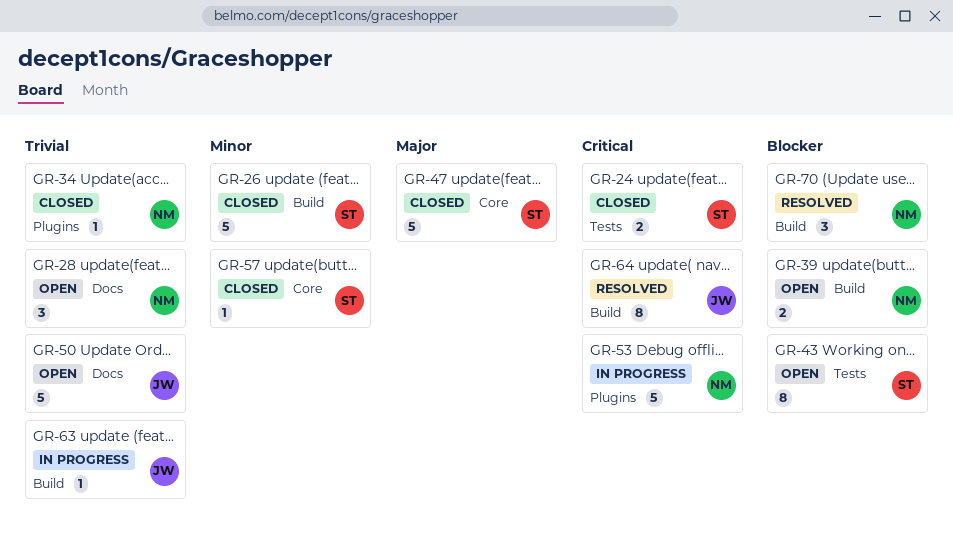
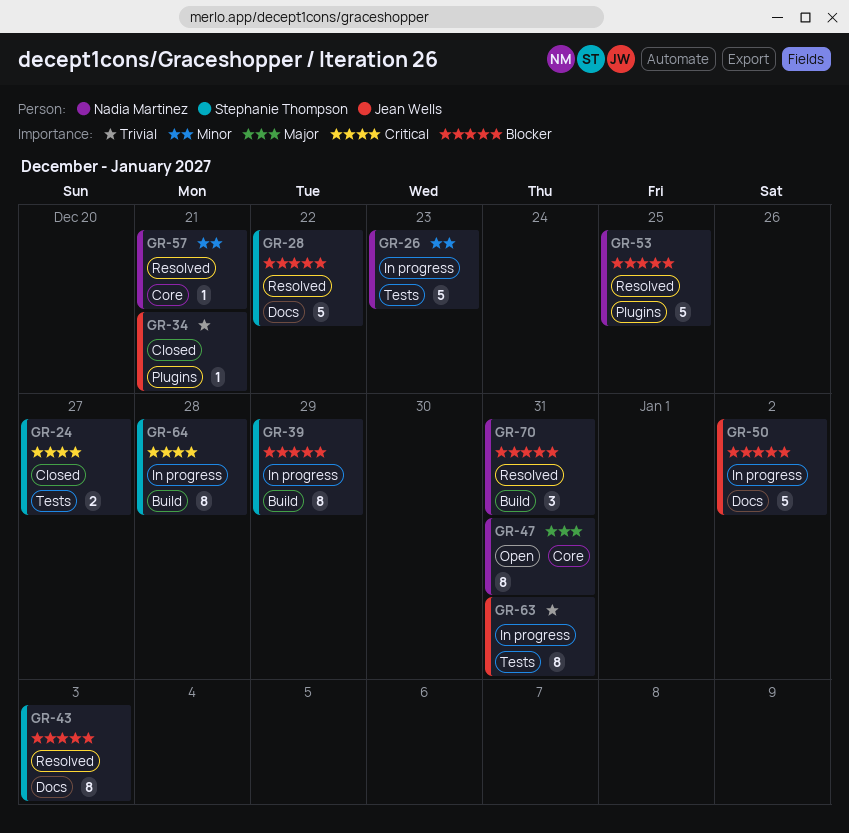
GR-26, status: Closed -> In progress
GR-26, owner: Stephanie Thompson -> Nadia Martinez
GR-26, label: Build -> Tests
GR-28, status: Open -> Resolved
GR-28, owner: Nadia Martinez -> Stephanie Thompson
GR-28, priority: Trivial -> Blocker
GR-28, estimate: 3 -> 5
GR-34, owner: Nadia Martinez -> Jean Wells
GR-39, status: Open -> In progress
GR-39, owner: Nadia Martinez -> Stephanie Thompson
GR-39, estimate: 2 -> 8
GR-43, status: Open -> Resolved
GR-43, label: Tests -> Docs
GR-47, status: Closed -> Open
GR-47, owner: Stephanie Thompson -> Nadia Martinez
GR-47, estimate: 5 -> 8
GR-50, status: Open -> In progress
GR-50, priority: Trivial -> Blocker
GR-53, status: In progress -> Resolved
GR-53, priority: Critical -> Blocker
GR-57, status: Closed -> Resolved
GR-57, owner: Stephanie Thompson -> Nadia Martinez
GR-63, label: Build -> Tests
GR-63, estimate: 1 -> 8
GR-64, status: Resolved -> In progress
GR-64, owner: Jean Wells -> Stephanie Thompson

